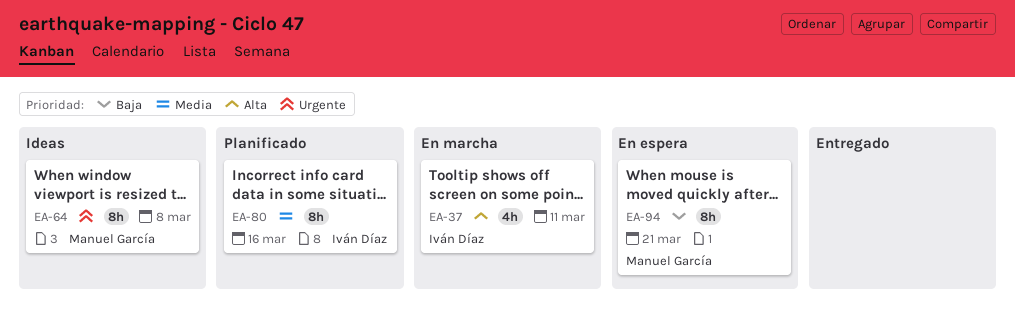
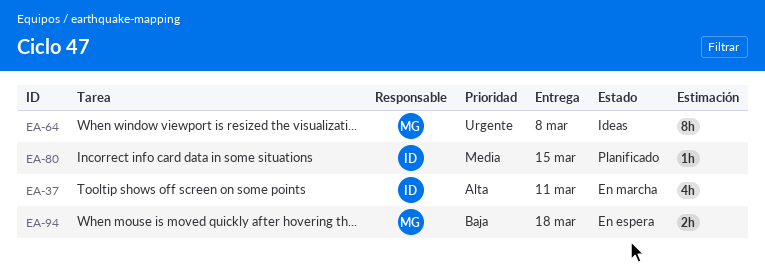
EA-80, estimate: 8h -> 1h
EA-80, due: Mar 16 -> Mar 15
EA-94, estimate: 8h -> 2h
EA-94, due: Mar 21 -> Mar 18

